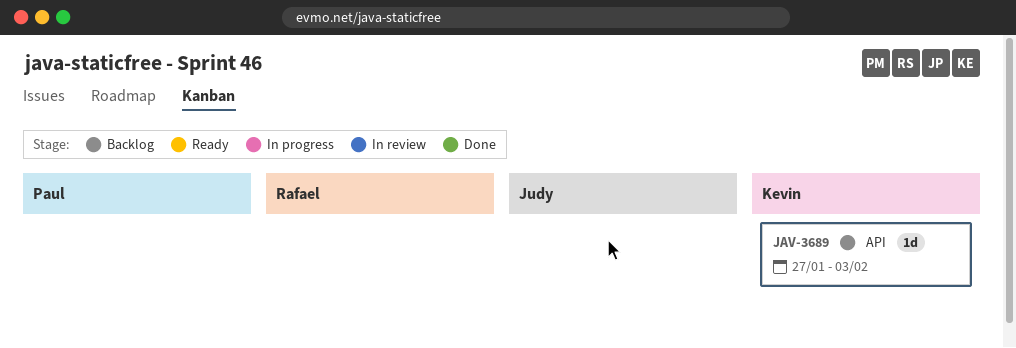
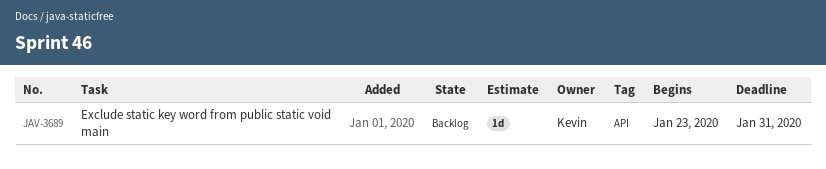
JAV-3689, start: Jan 27 -> Jan 23
JAV-3689, due: Feb 3 -> Jan 31

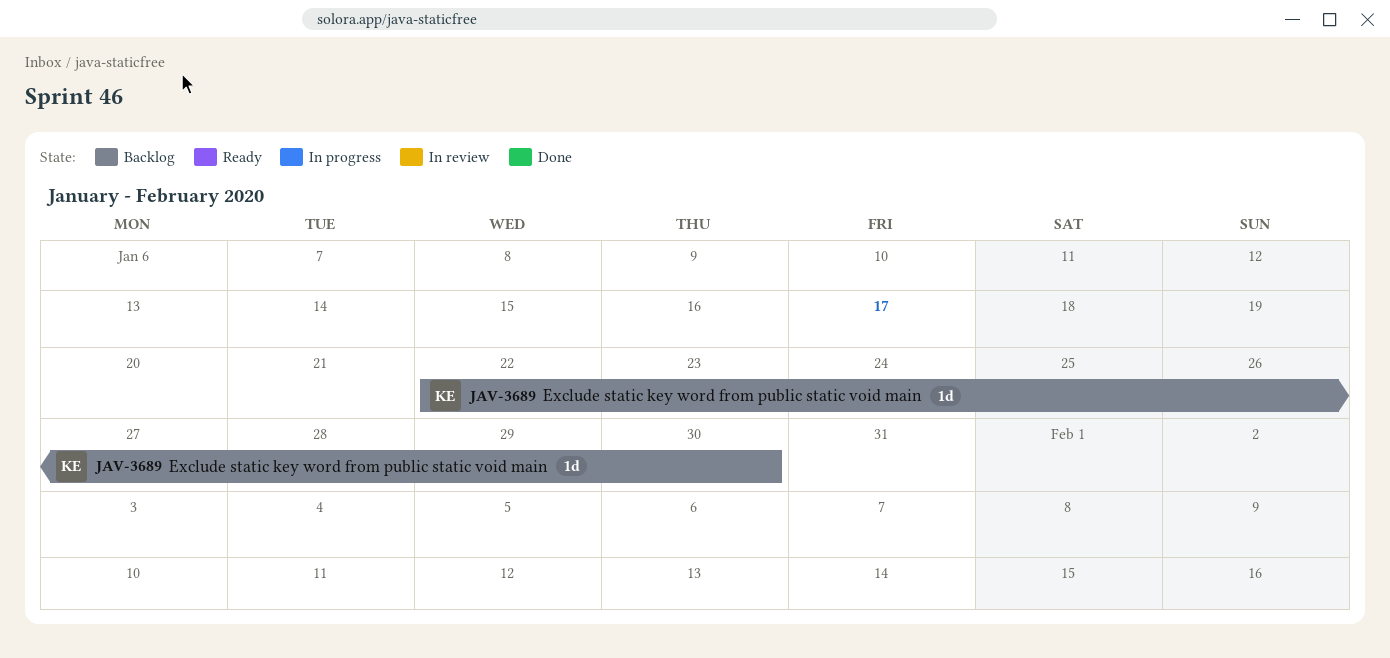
JAV-3689, start: Jan 23 -> Jan 22
JAV-3689, due: Jan 31 -> Jan 30

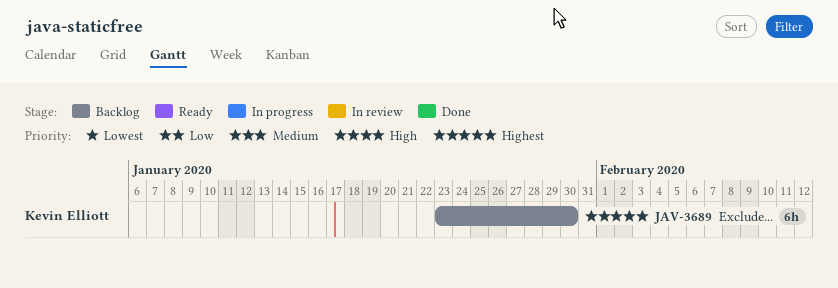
JAV-3689, estimate: 1d -> 6h
JAV-3689, start: Jan 22 -> Jan 23

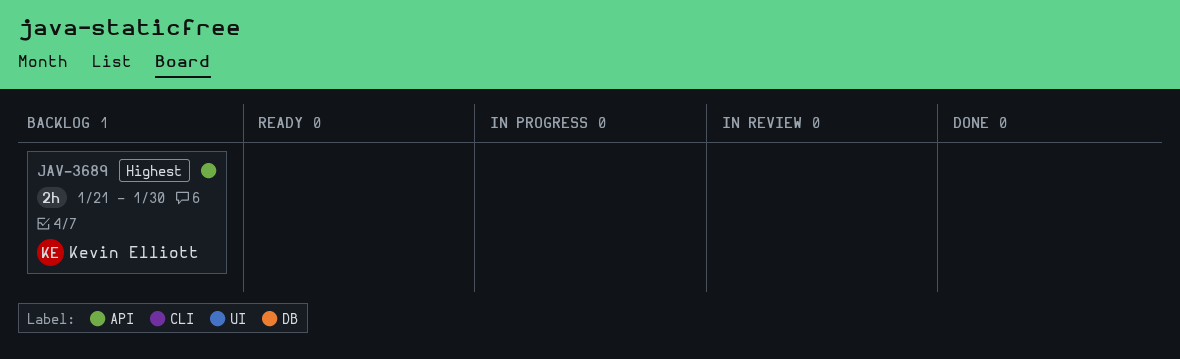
JAV-3689, estimate: 6h -> 2h
JAV-3689, start: Jan 23 -> Jan 21

